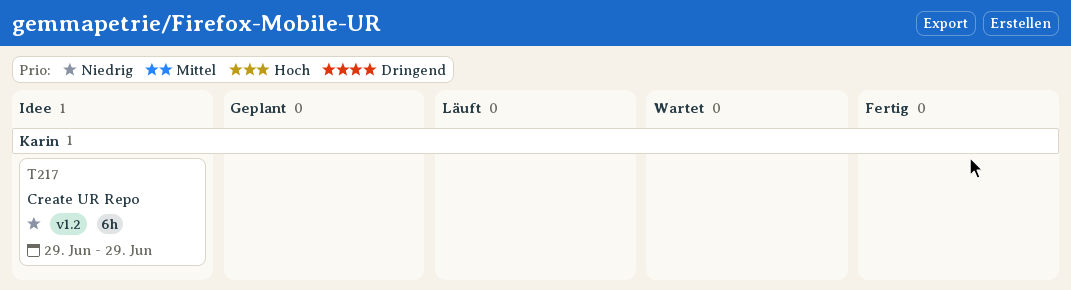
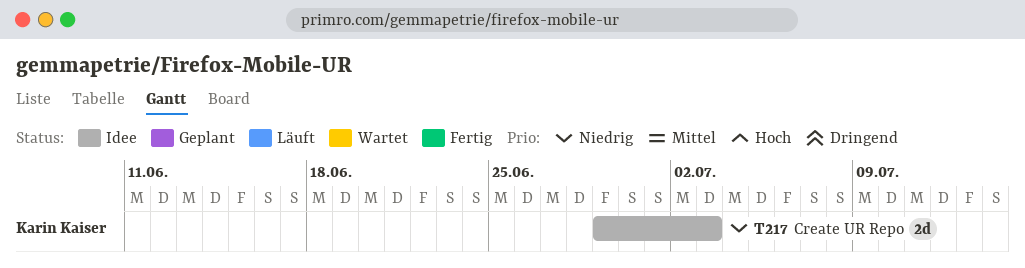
T217, estimate: 6h -> 2d
T217, due: Jun 29 -> Jul 3

